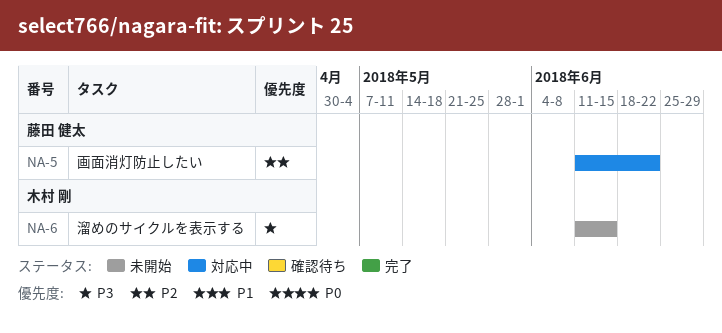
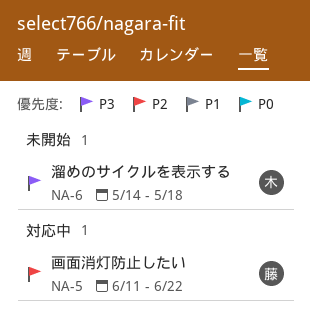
NA-6, start: Jun 11 -> May 14
NA-6, due: Jun 15 -> May 18

